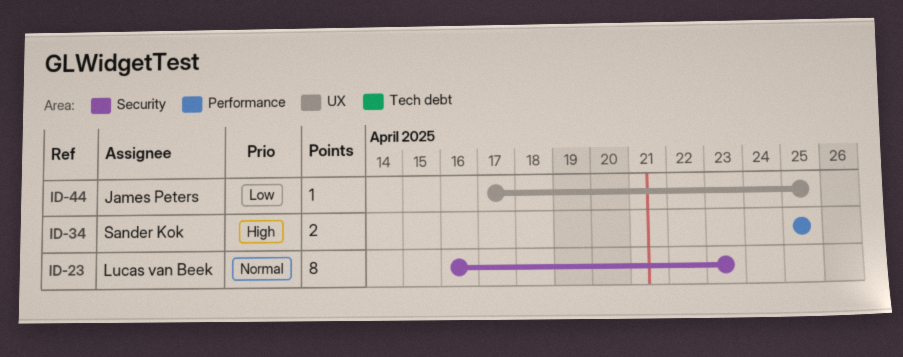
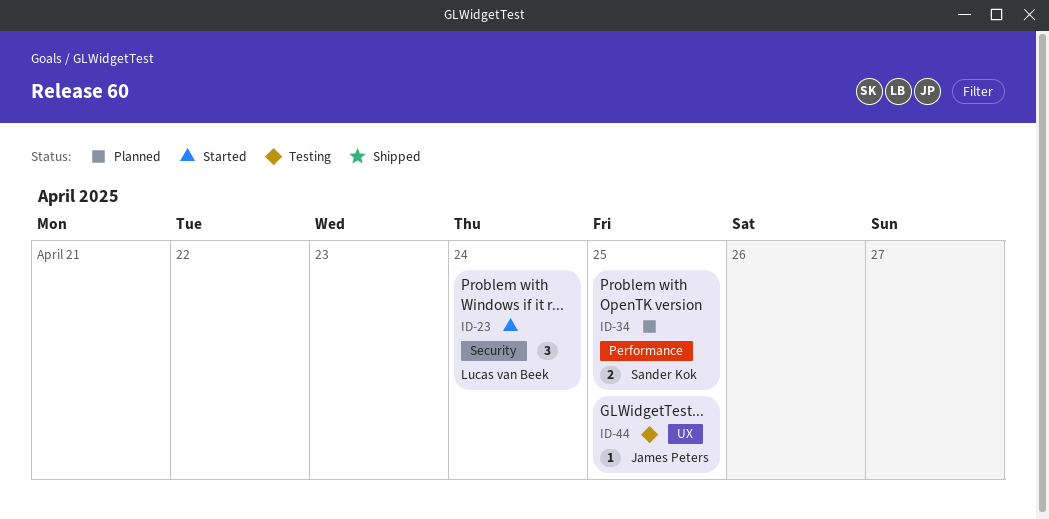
ID-23, estimate: 8 -> 3
ID-23, due: Apr 23 -> Apr 24

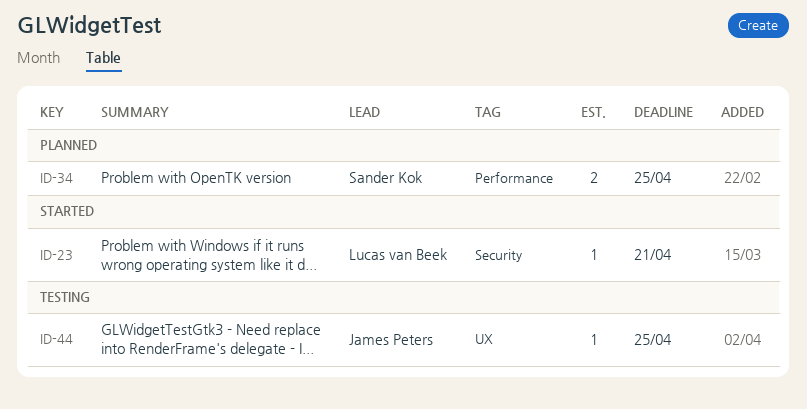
ID-23, estimate: 3 -> 1
ID-23, due: Apr 24 -> Apr 21

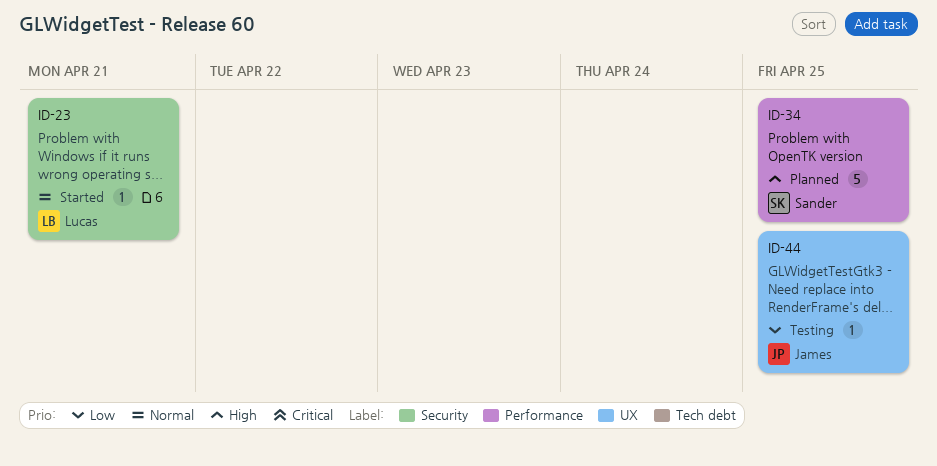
ID-34, estimate: 2 -> 5

